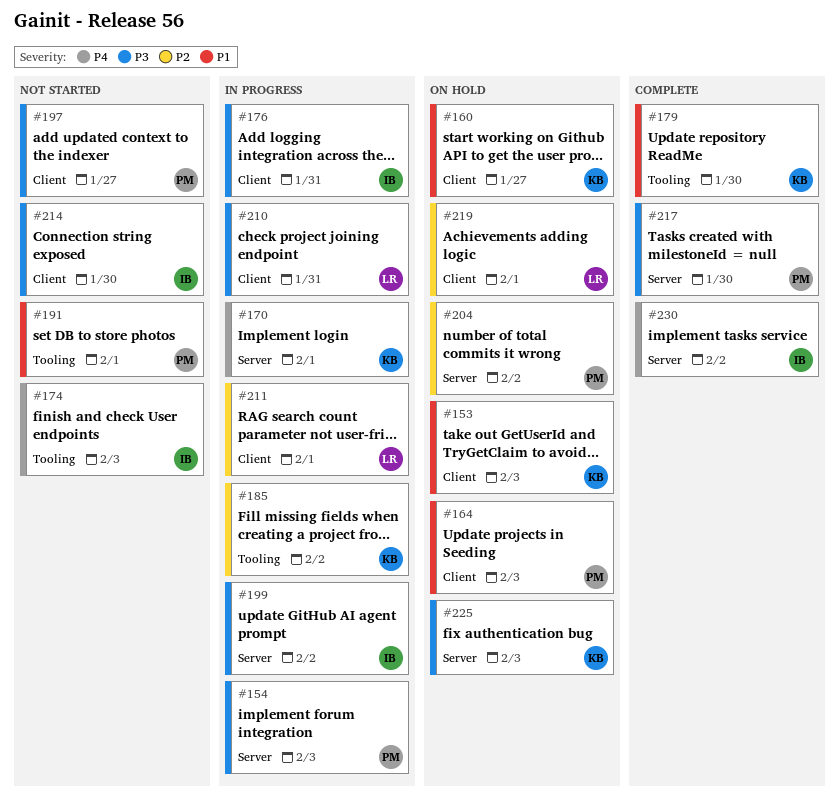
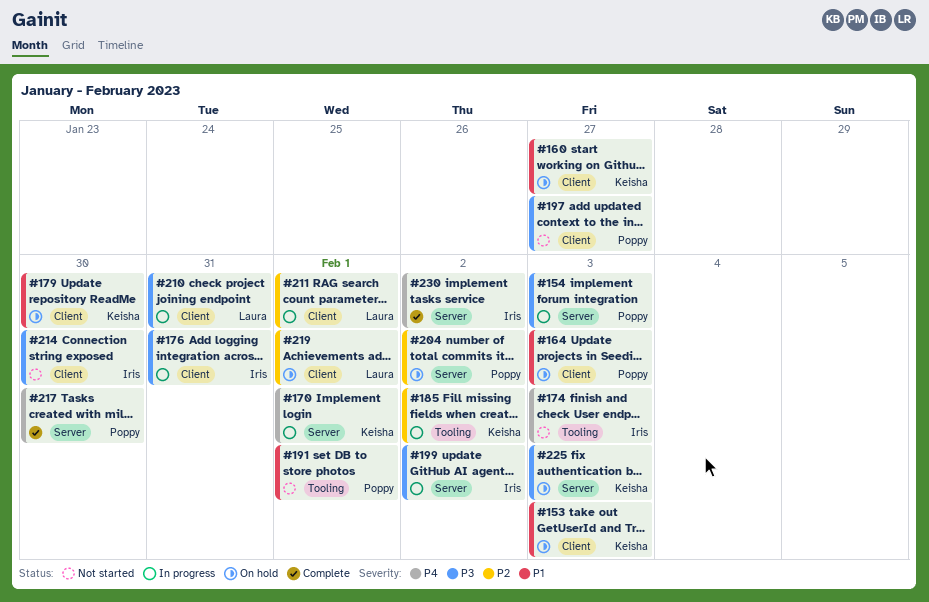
#179, status: Complete -> On hold
#179, label: Tooling -> Client
#217, priority: P3 -> P4

